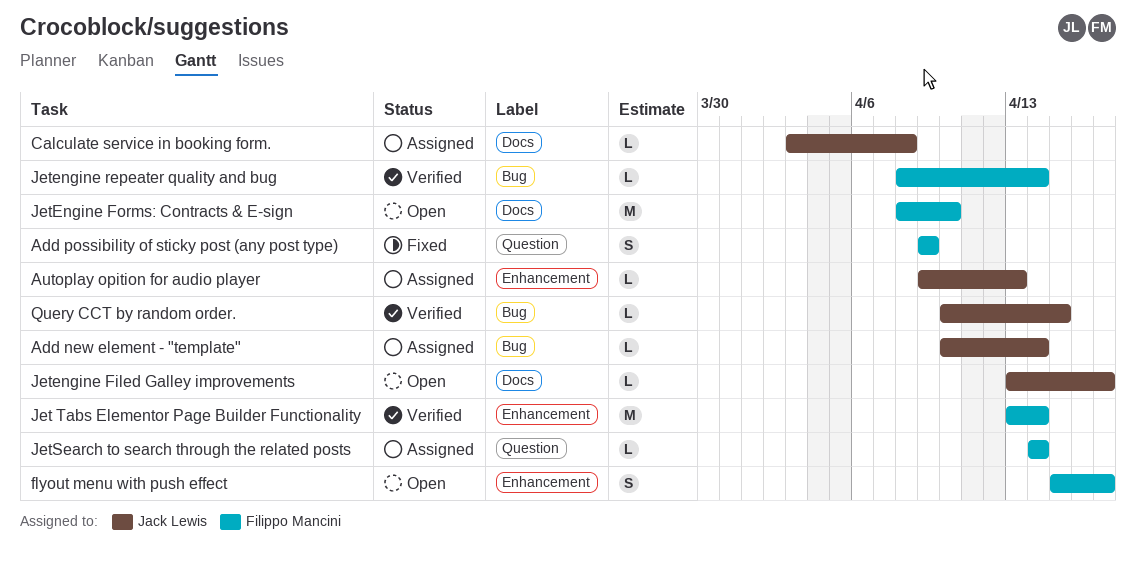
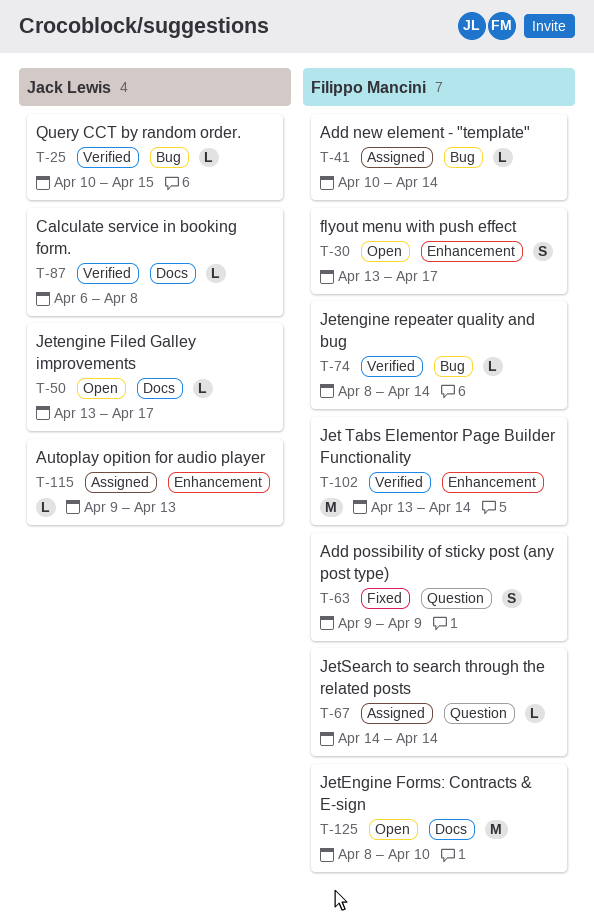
Add new element - "template", owner: Jack Lewis -> Filippo Mancini
Calculate service in booking form., status: Assigned -> Verified
Calculate service in booking form., start: Apr 3 -> Apr 6
flyout menu with push effect, start: Apr 15 -> Apr 13

